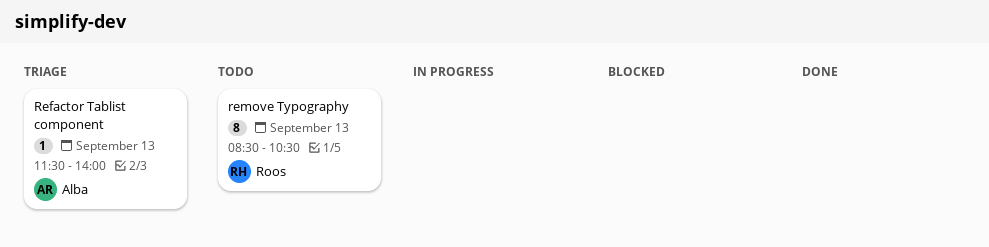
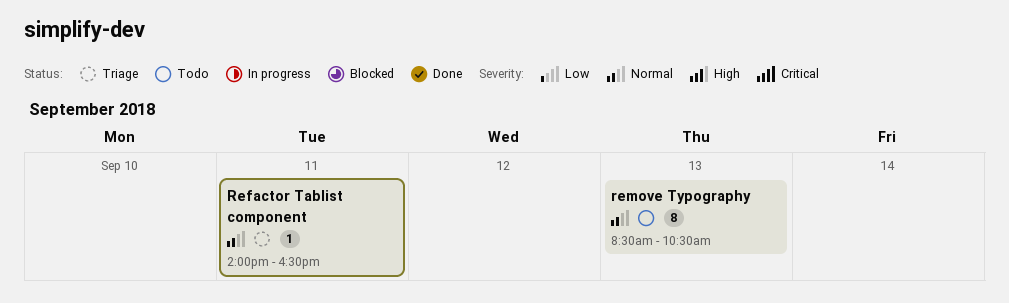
Refactor Tablist component, day: Sep 13 -> Sep 11
Refactor Tablist component, begins: 11:30 -> 14:00
Refactor Tablist component, ends: 14:00 -> 16:30

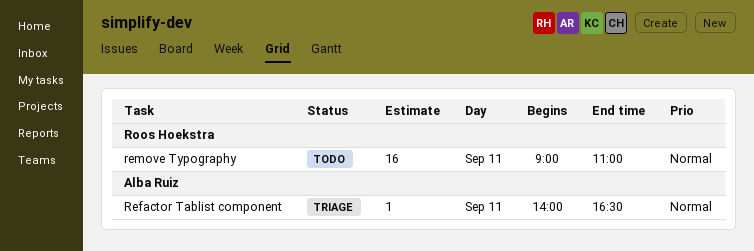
remove Typography, estimate: 8 -> 16
remove Typography, day: Sep 13 -> Sep 11
remove Typography, begins: 08:30 -> 09:00
remove Typography, ends: 10:30 -> 11:00

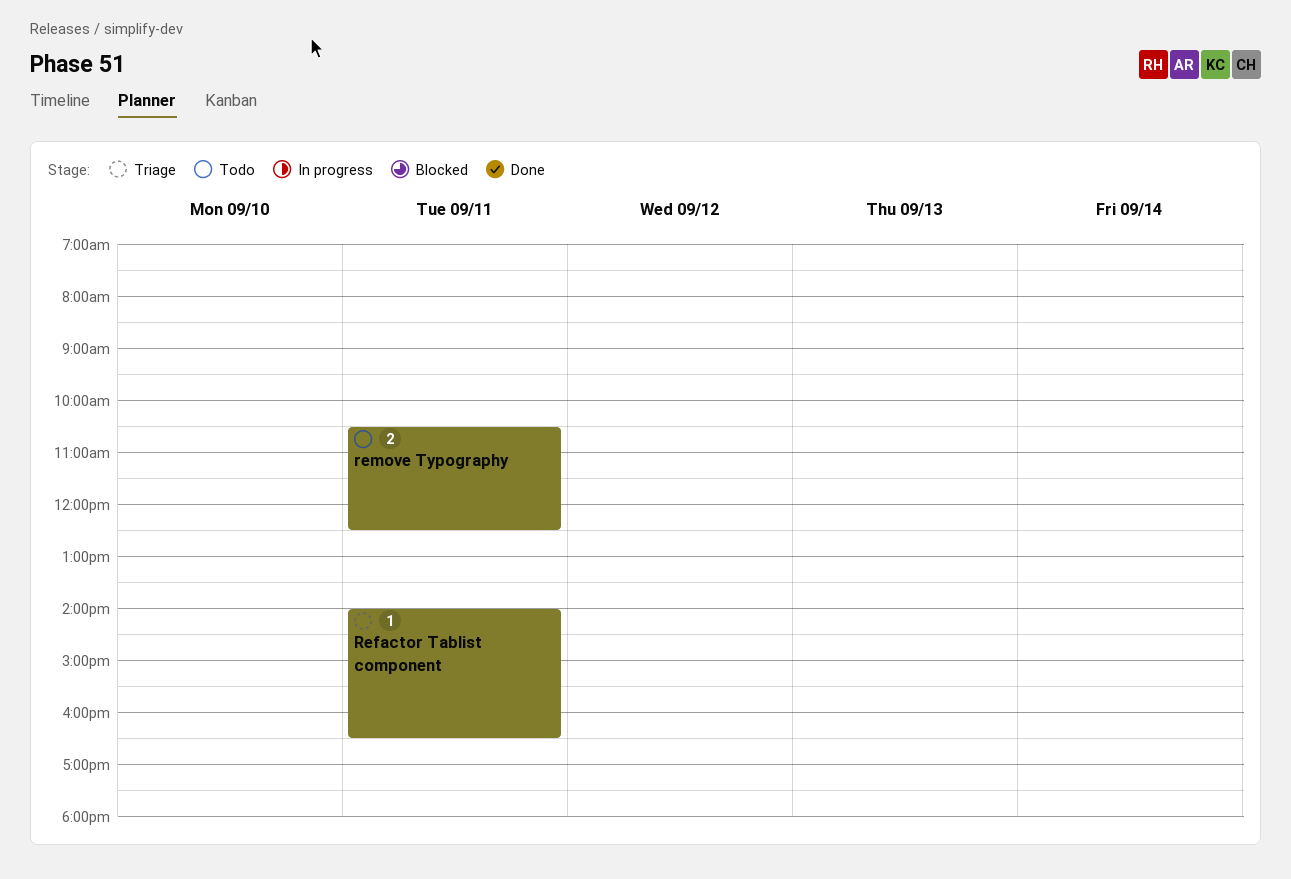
remove Typography, estimate: 16 -> 2
remove Typography, begins: 09:00 -> 10:30
remove Typography, ends: 11:00 -> 12:30

